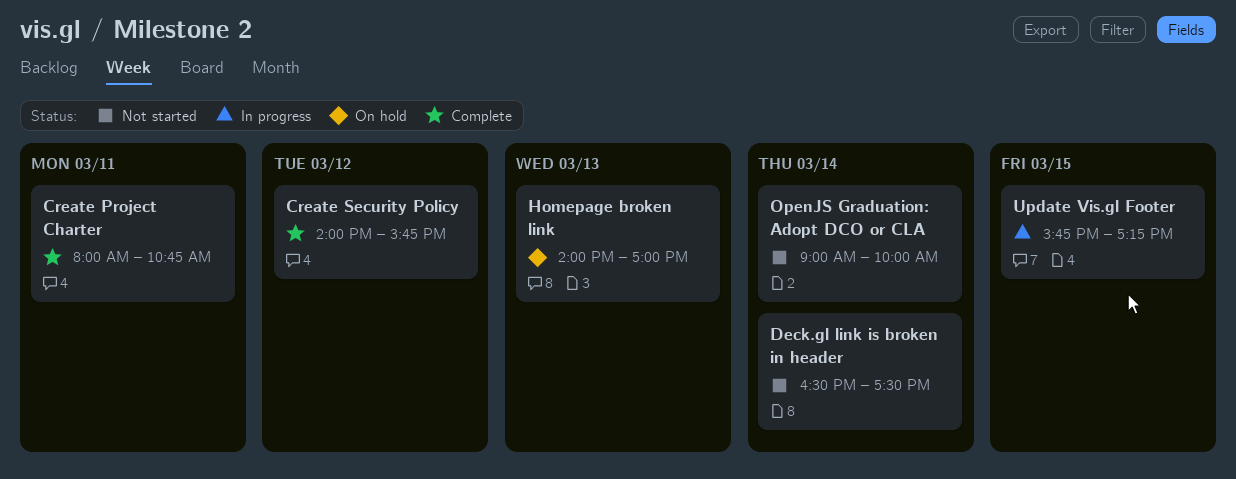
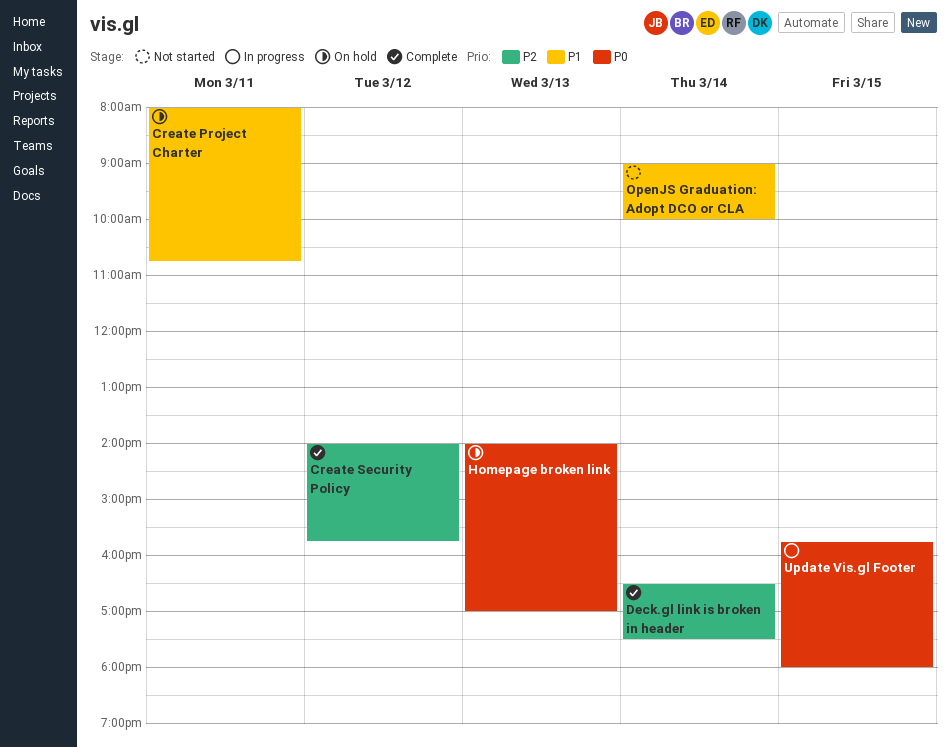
Create Project Charter, status: Complete -> On hold
Deck.gl link is broken in header, status: Not started -> Complete
Update Vis.gl Footer, ends: 17:15 -> 18:00

